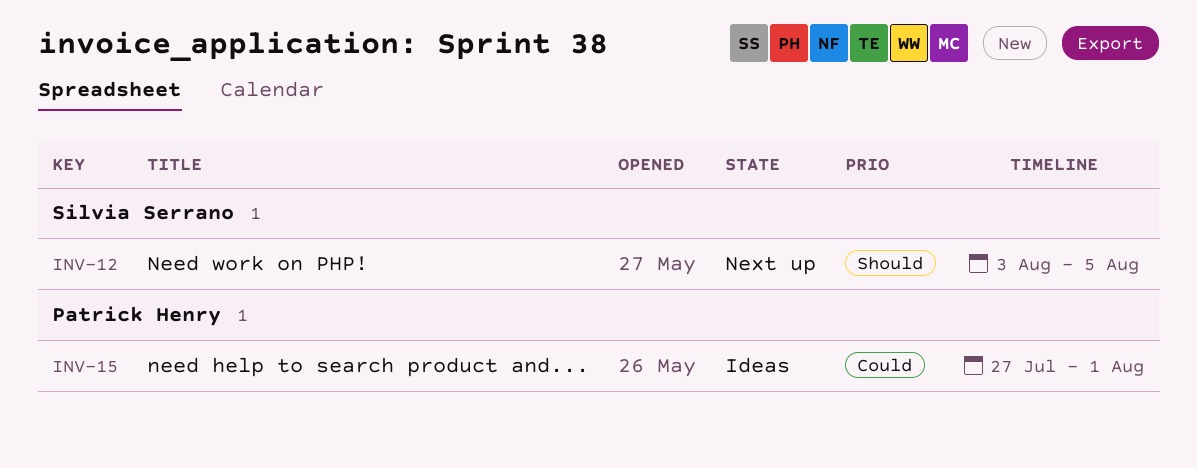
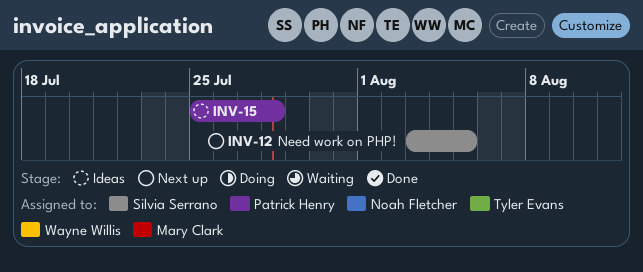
INV-15, start: Jul 27 -> Jul 25
INV-15, due: Aug 1 -> Jul 28

